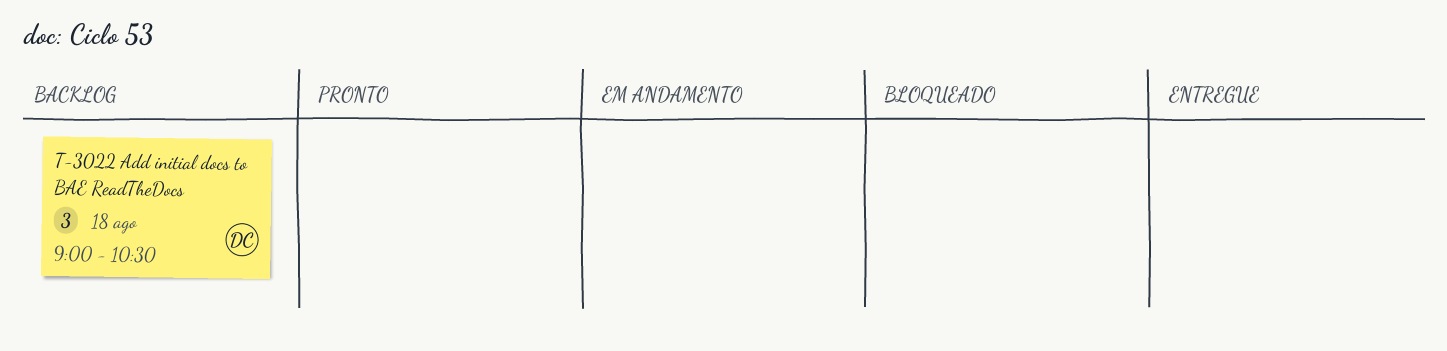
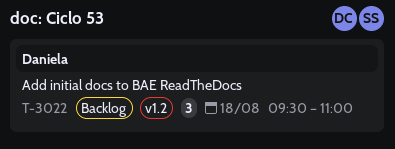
T-3022, begins: 09:00 -> 09:30
T-3022, ends: 10:30 -> 11:00

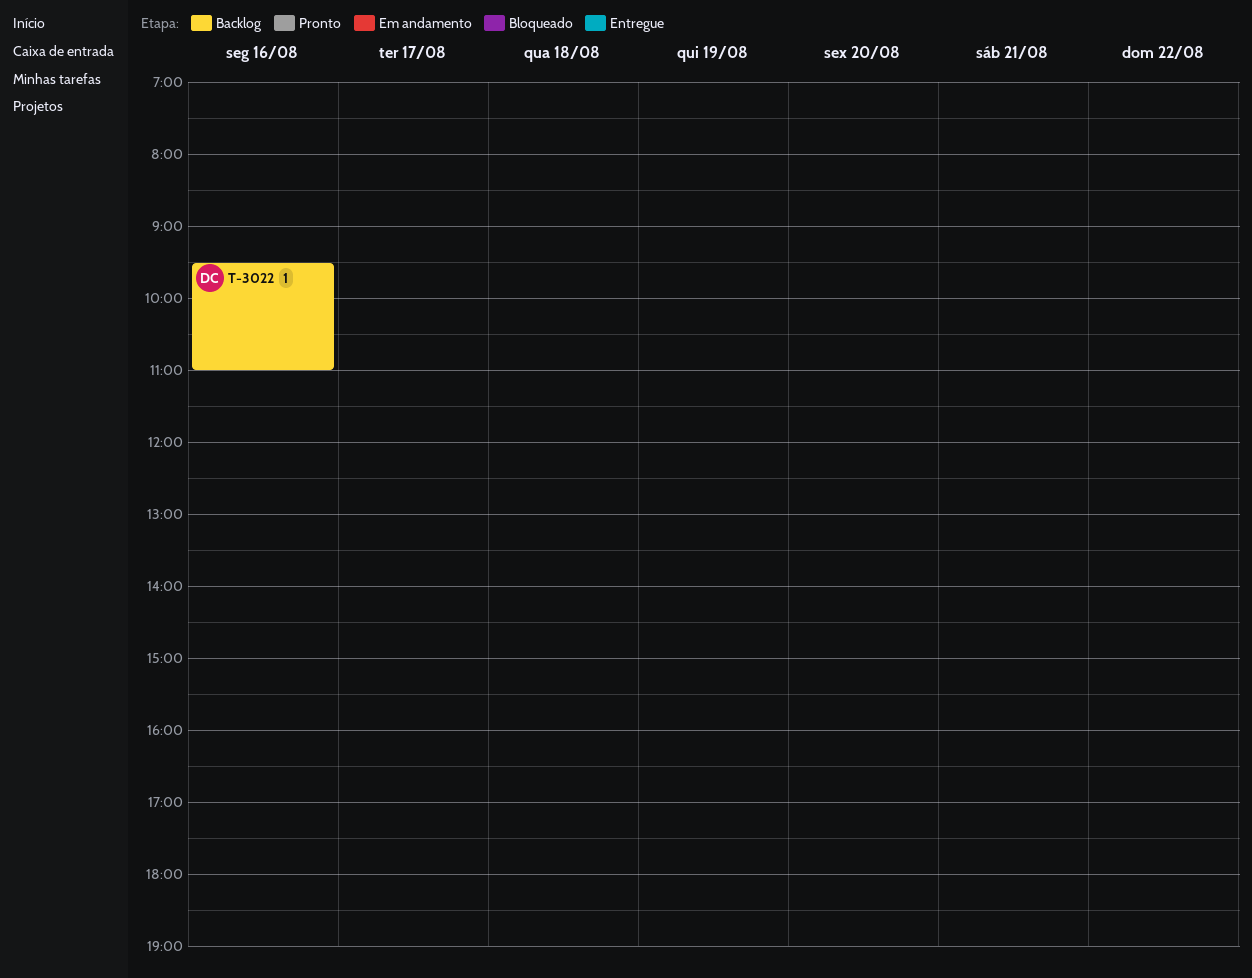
T-3022, estimate: 3 -> 1
T-3022, day: Aug 18 -> Aug 16

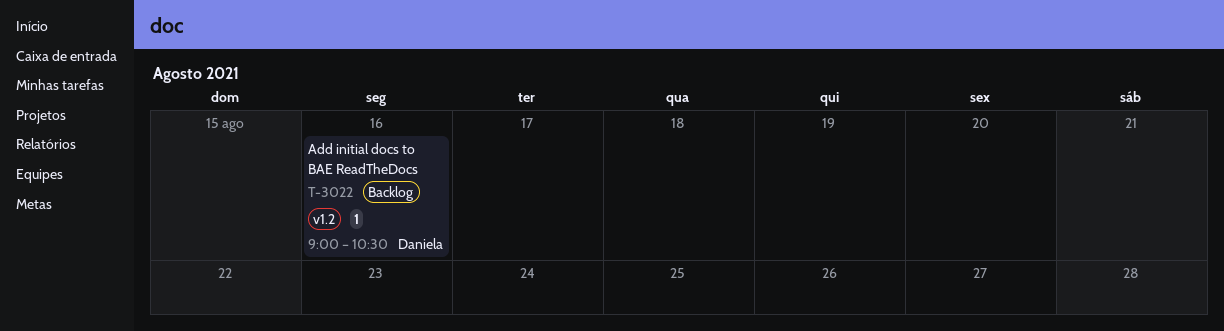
T-3022, begins: 09:30 -> 09:00
T-3022, ends: 11:00 -> 10:30

